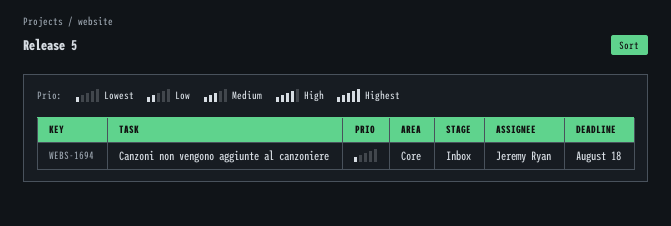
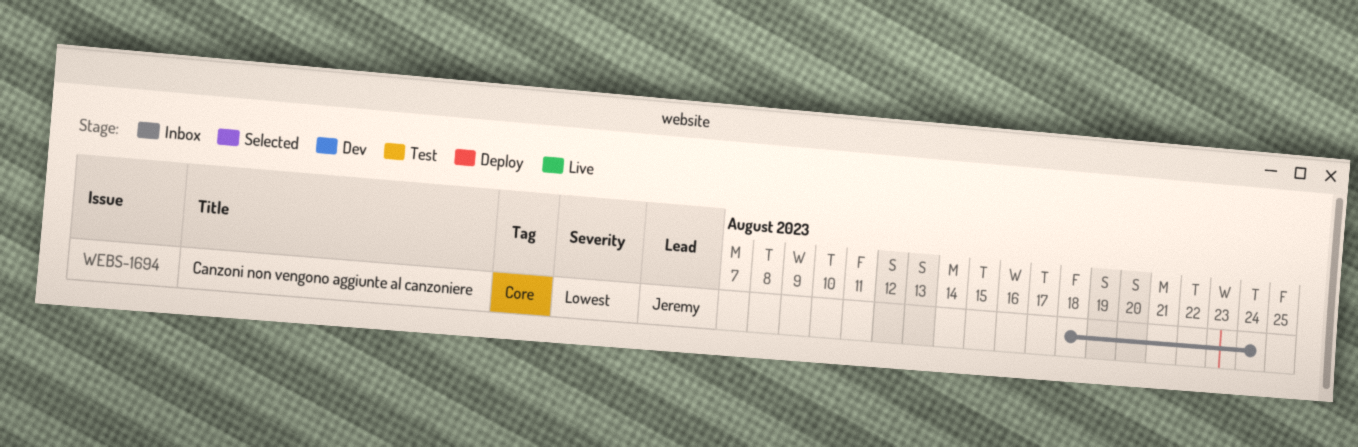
WEBS-1694, due: Aug 18 -> Aug 24

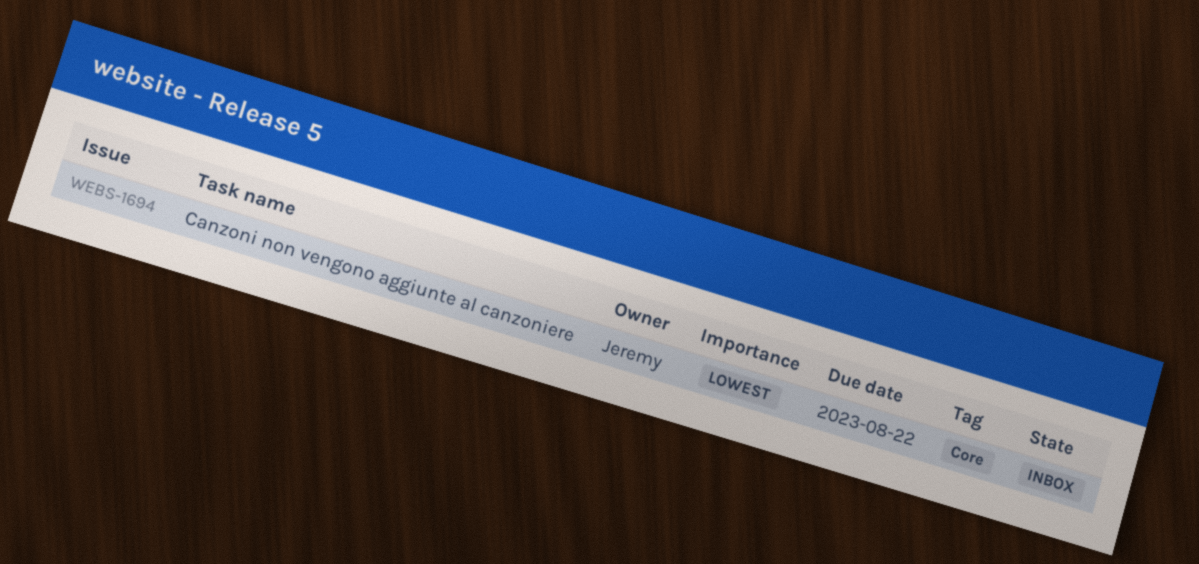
WEBS-1694, due: Aug 24 -> Aug 22

